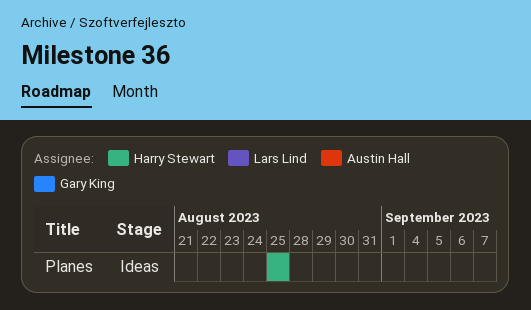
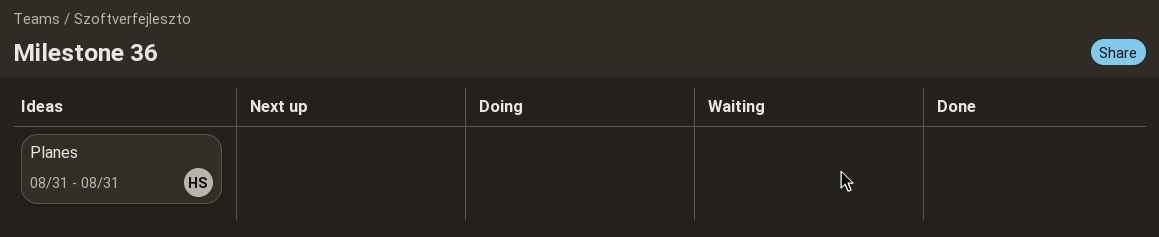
Planes, start: Aug 25 -> Aug 31
Planes, due: Aug 25 -> Aug 31

